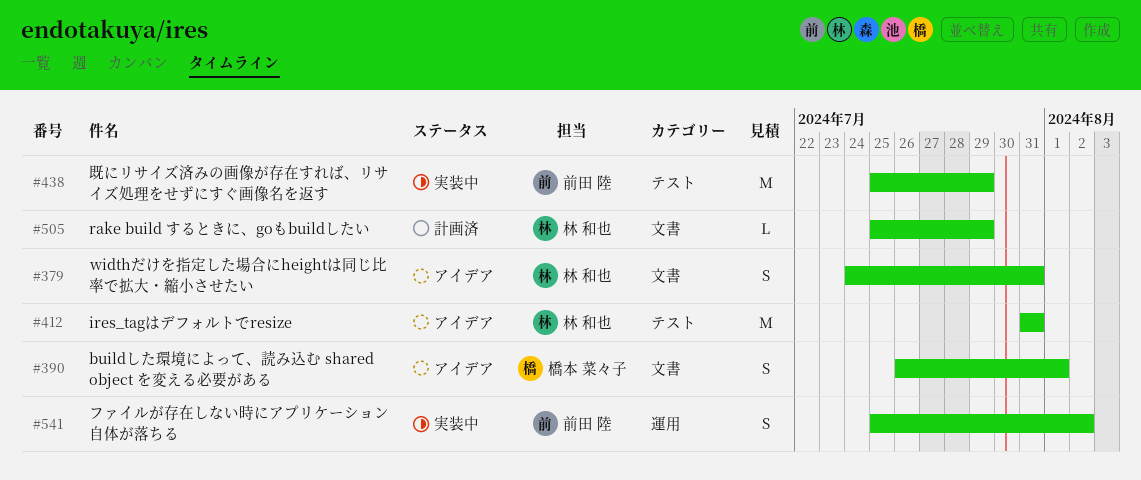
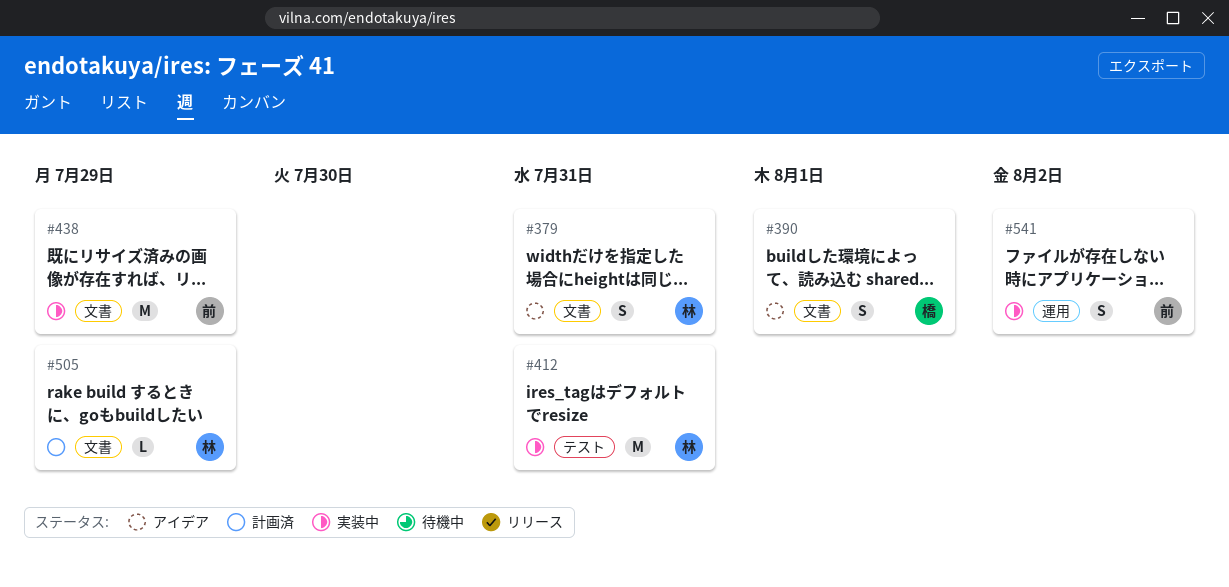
#412, status: アイデア -> 実装中
#438, label: テスト -> 文書

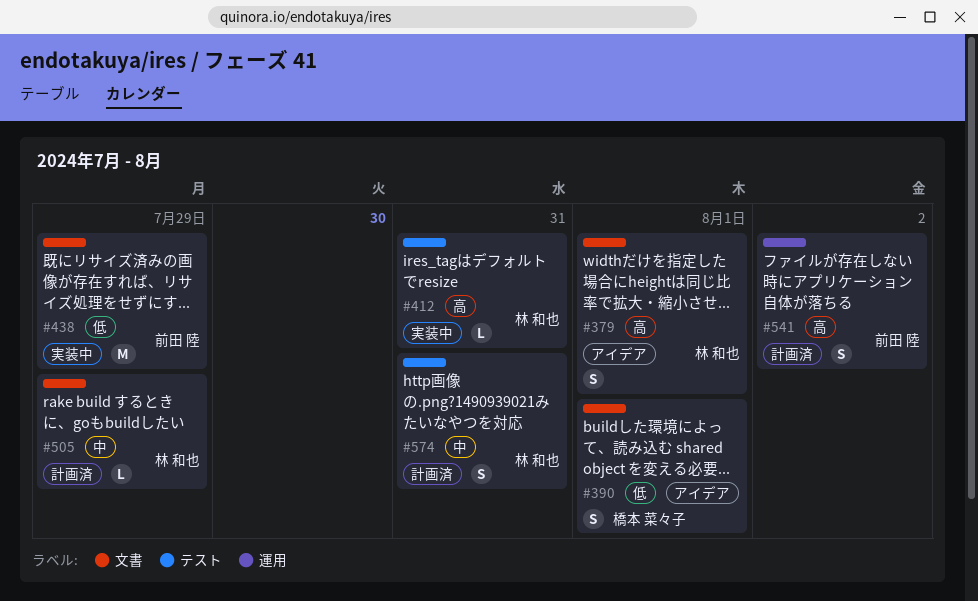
#379, due: Jul 31 -> Aug 1
#412, estimate: M -> L
#541, status: 実装中 -> 計画済
#574: none -> present

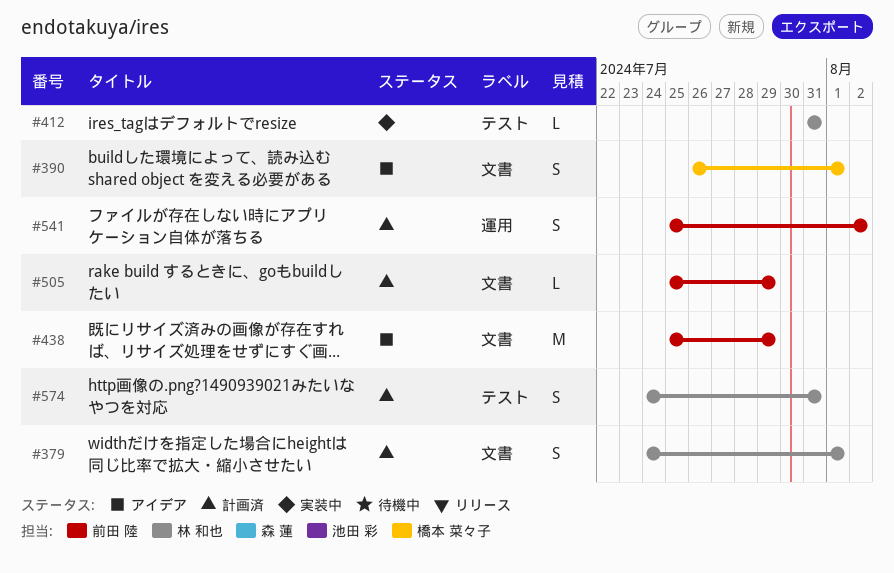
#379, status: アイデア -> 計画済
#438, status: 実装中 -> アイデア
#505, owner: 林 和也 -> 前田 陸

